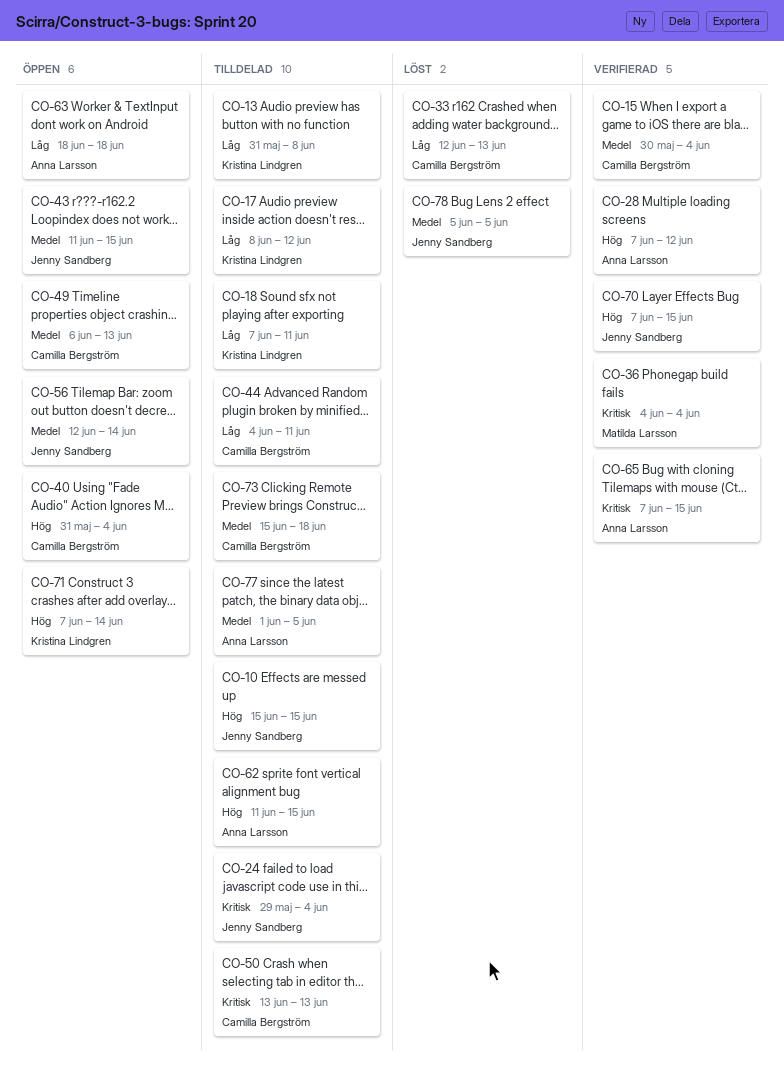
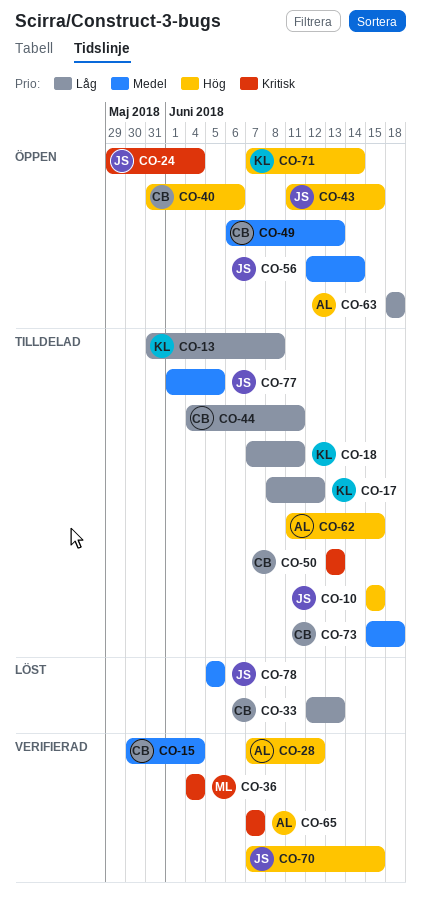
CO-24, status: Tilldelad -> Öppen
CO-40, due: Jun 4 -> Jun 6
CO-43, priority: Medel -> Hög
CO-65, due: Jun 15 -> Jun 7
CO-77, owner: Anna Larsson -> Jenny Sandberg

